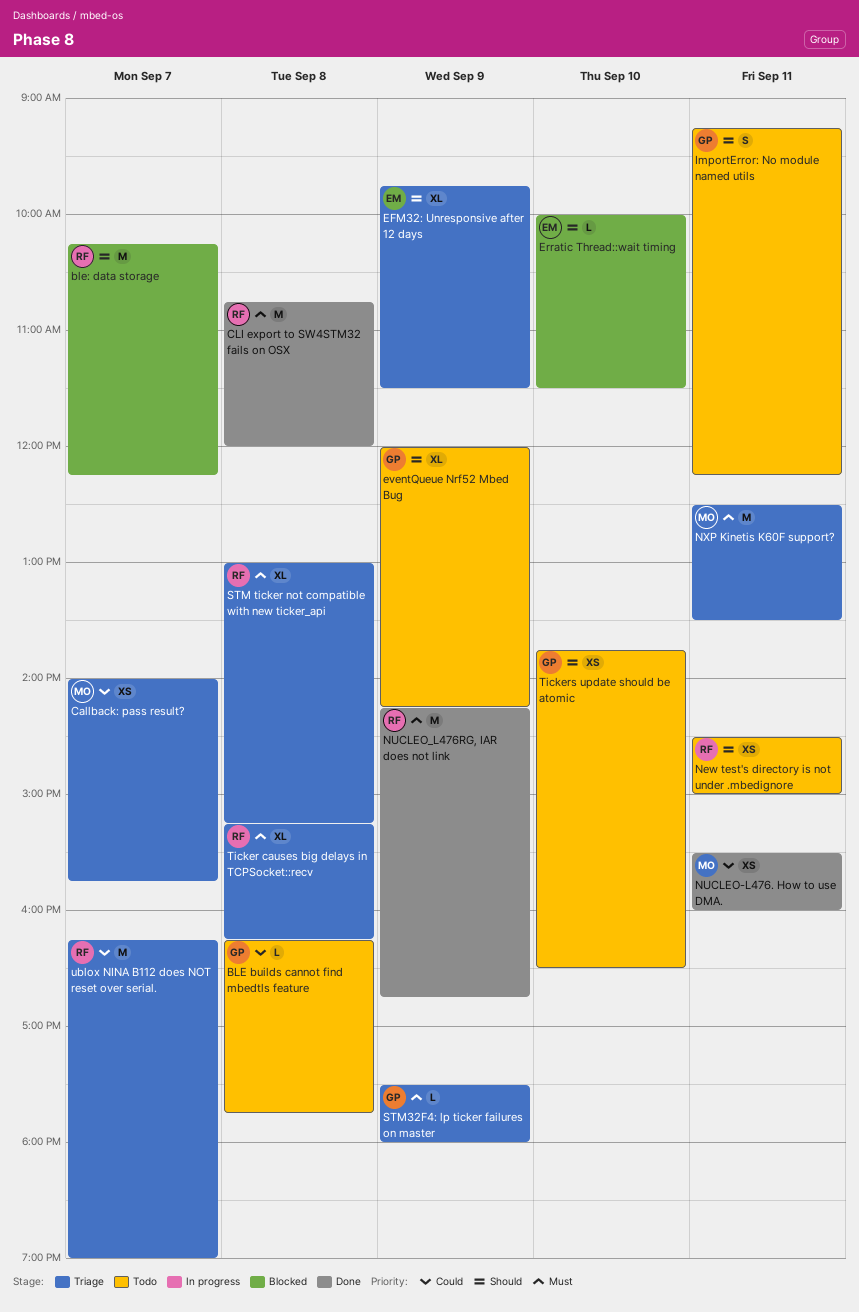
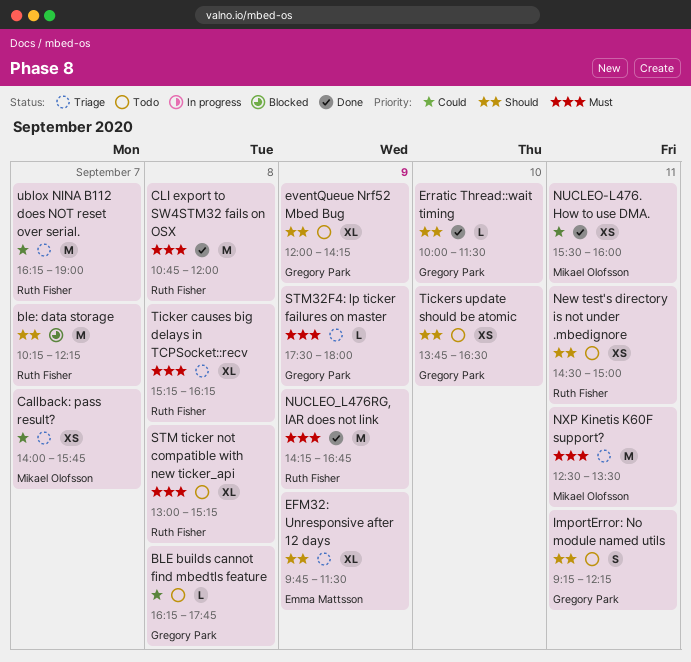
Erratic Thread::wait timing, status: Blocked -> Done
Erratic Thread::wait timing, owner: Emma Mattsson -> Gregory Park
STM ticker not compatible with new ticker_api, status: Triage -> Todo

